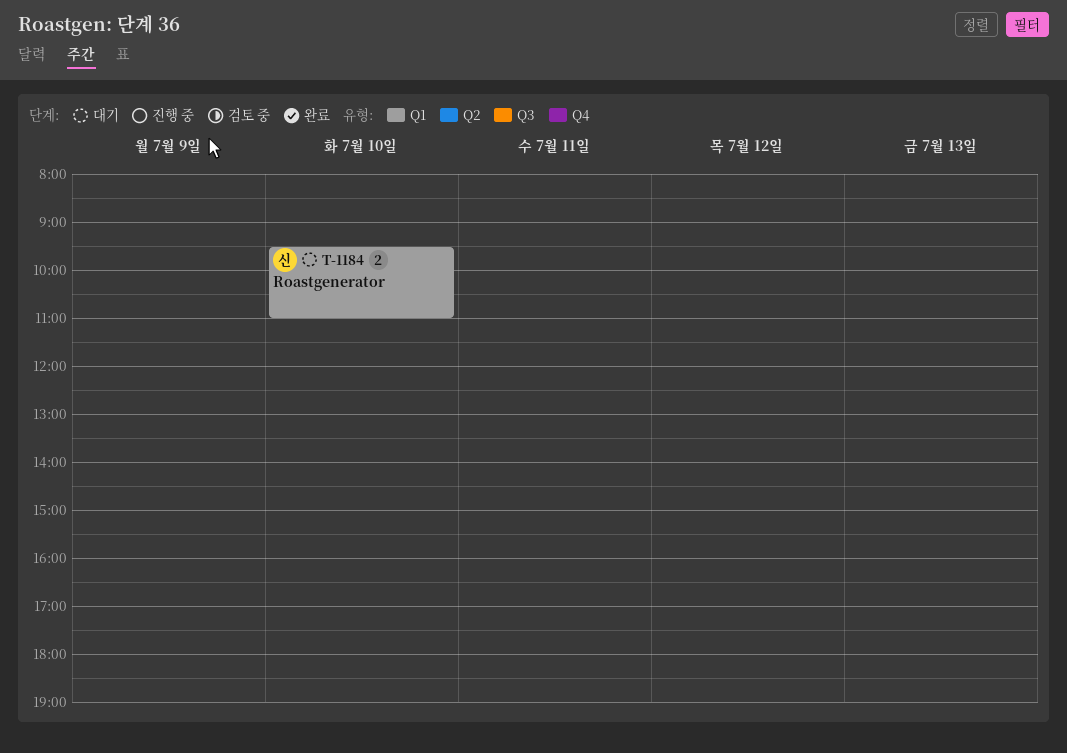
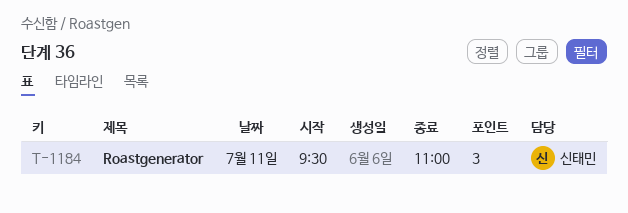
T-1184, estimate: 2 -> 3
T-1184, day: Jul 10 -> Jul 11

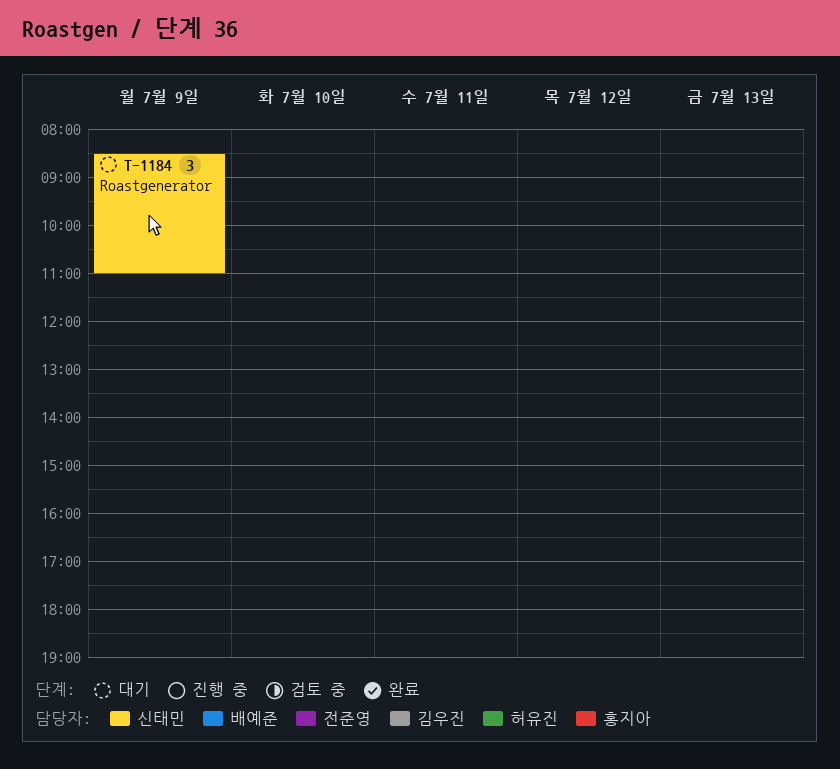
T-1184, day: Jul 11 -> Jul 9
T-1184, begins: 09:30 -> 08:30

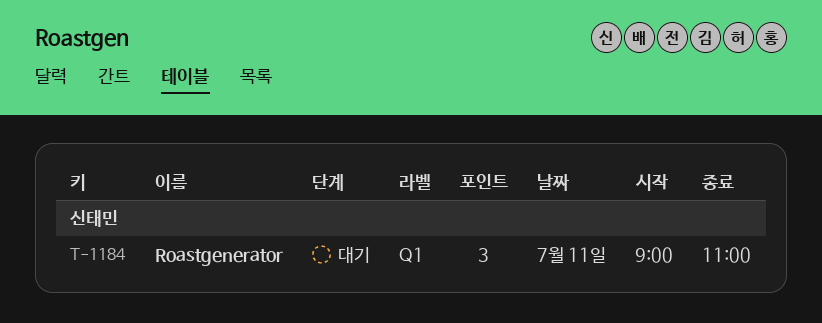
T-1184, day: Jul 9 -> Jul 11
T-1184, begins: 08:30 -> 09:00

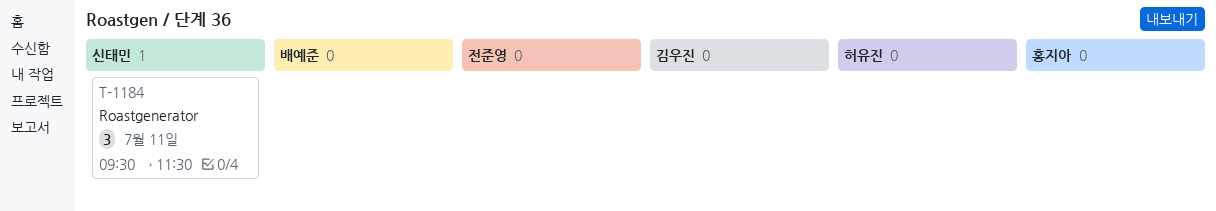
T-1184, begins: 09:00 -> 09:30
T-1184, ends: 11:00 -> 11:30

